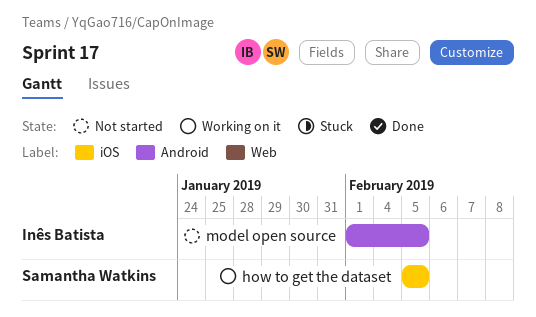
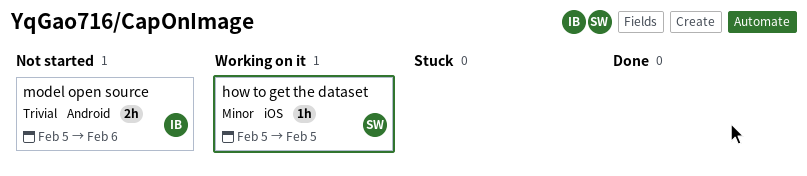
model open source, start: Feb 1 -> Feb 5
model open source, due: Feb 5 -> Feb 6

